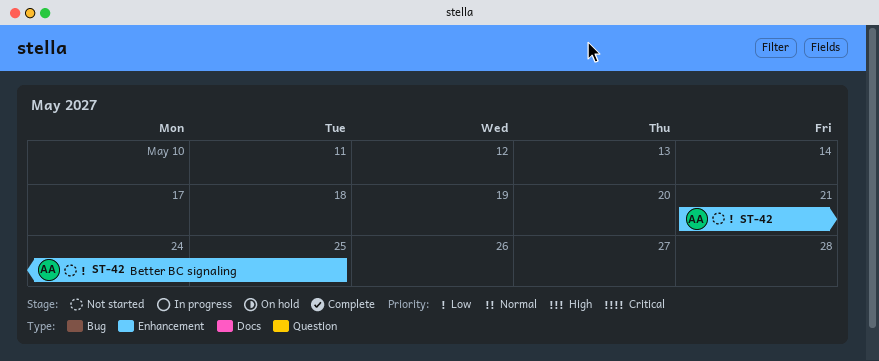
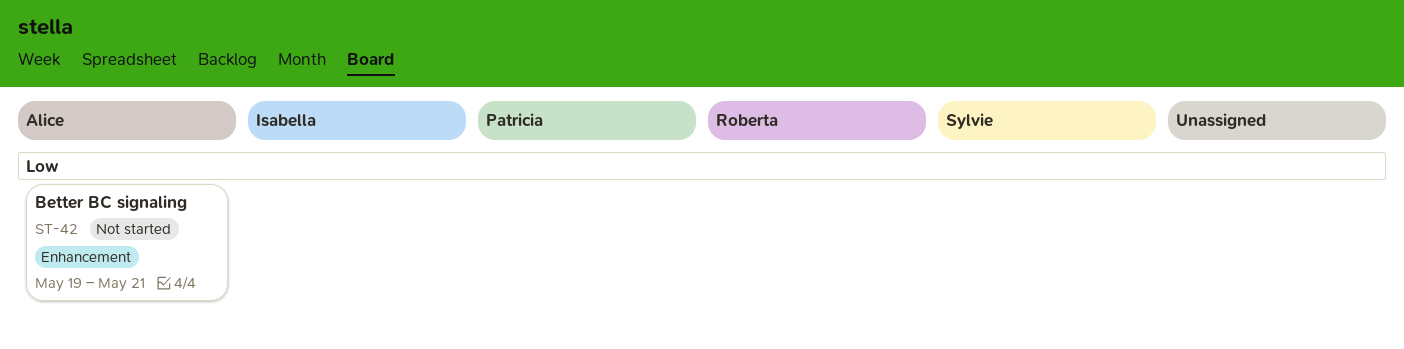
ST-42, start: May 21 -> May 19
ST-42, due: May 25 -> May 21

